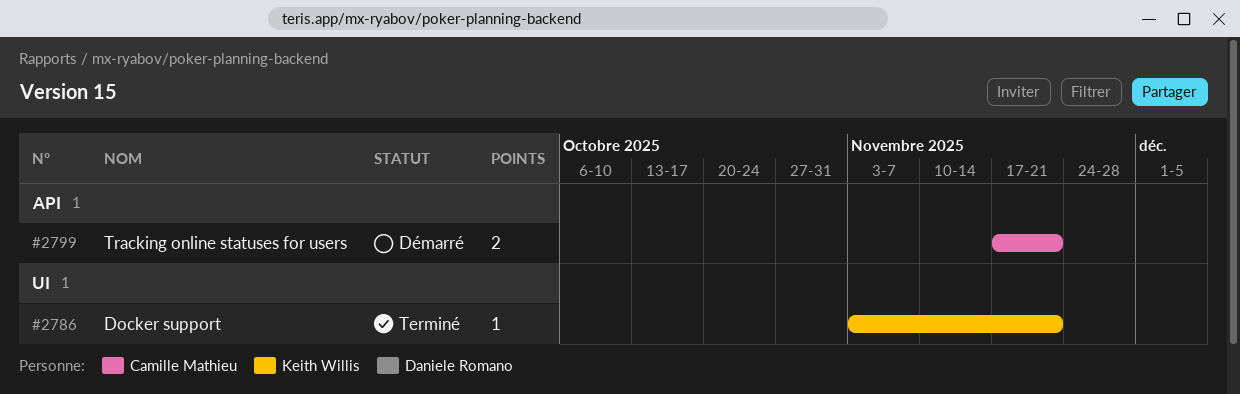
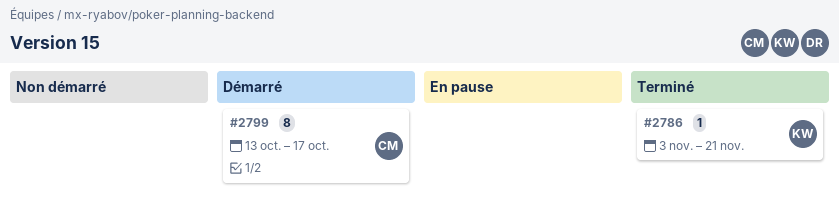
#2799, estimate: 2 -> 8
#2799, start: Nov 17 -> Oct 13
#2799, due: Nov 21 -> Oct 17

